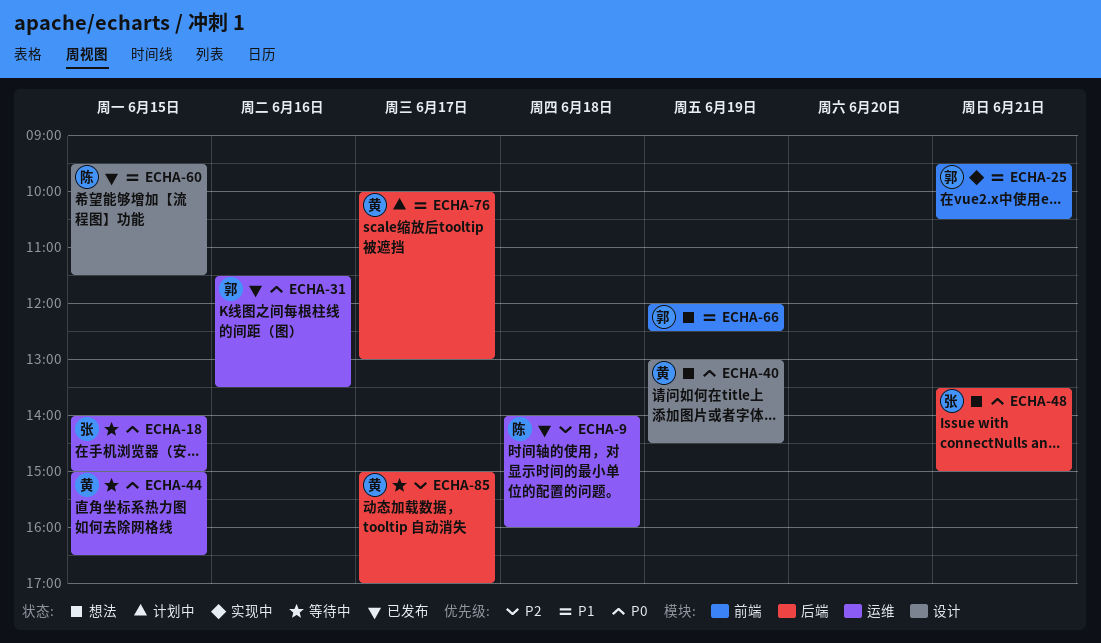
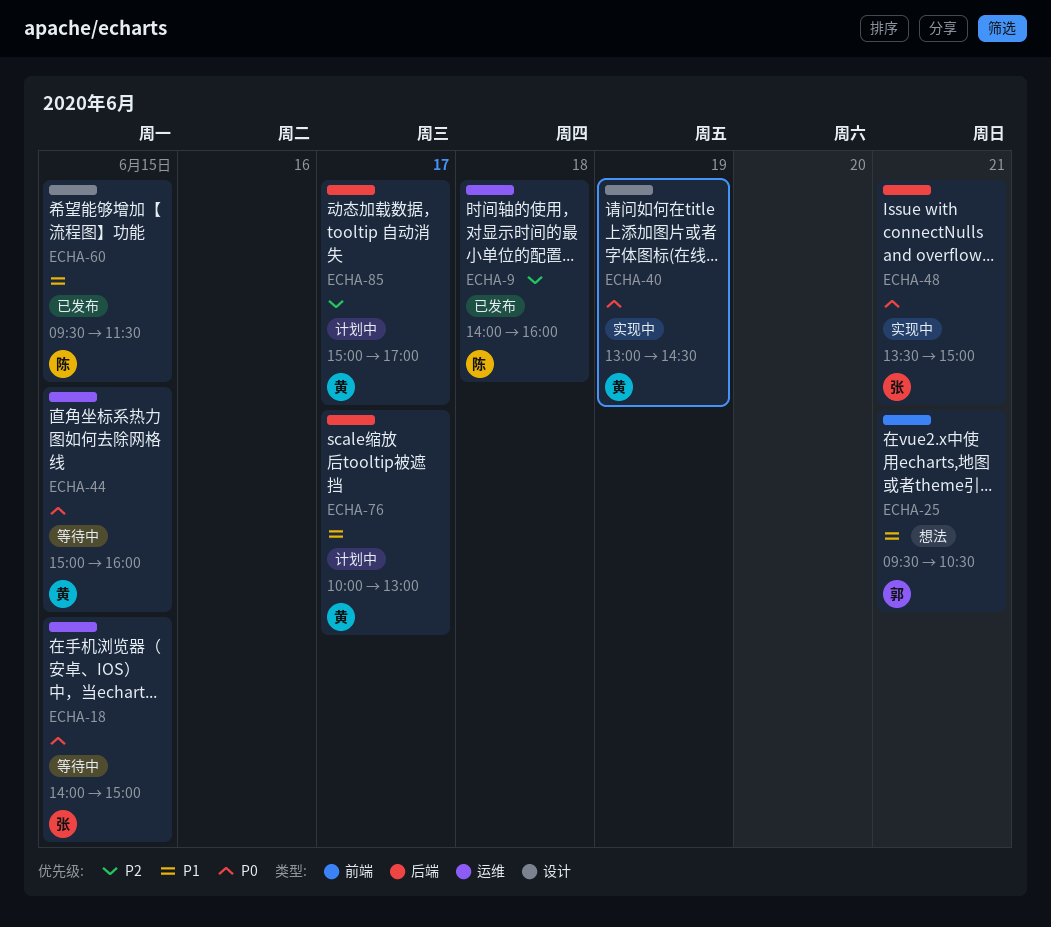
ECHA-25, status: 实现中 -> 想法
ECHA-31: present -> none
ECHA-40, status: 想法 -> 实现中
ECHA-44, ends: 16:30 -> 16:00
ECHA-48, status: 想法 -> 实现中
ECHA-66: present -> none
ECHA-85, status: 等待中 -> 计划中

